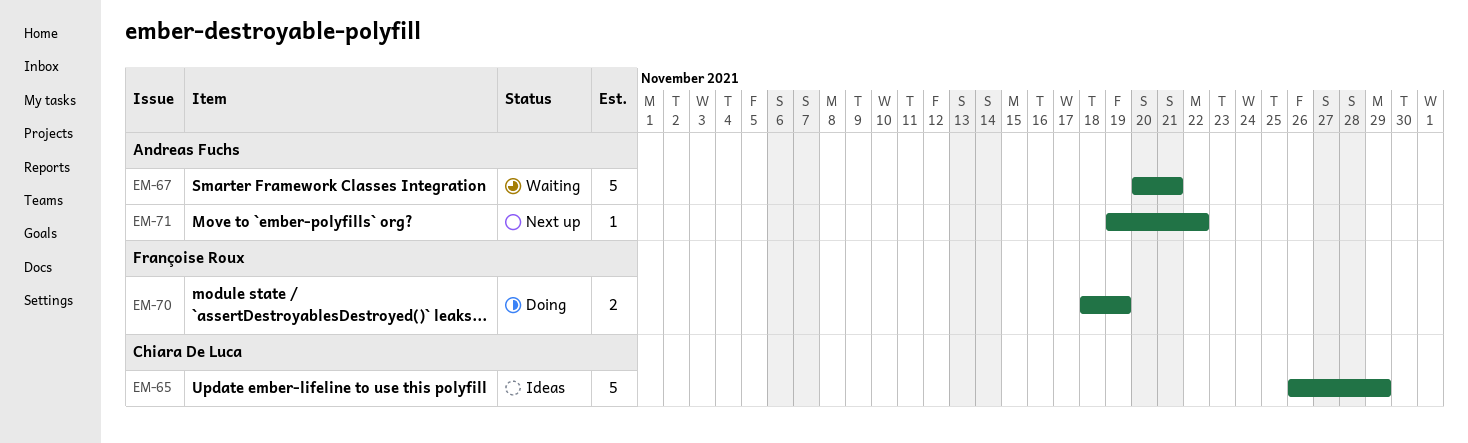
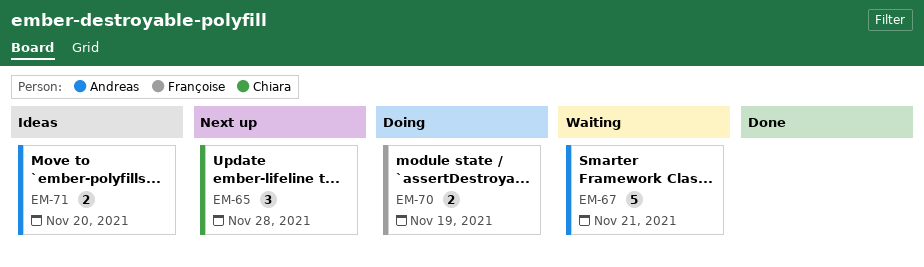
EM-65, status: Ideas -> Next up
EM-65, estimate: 5 -> 3
EM-65, due: Nov 29 -> Nov 28
EM-71, status: Next up -> Ideas
EM-71, estimate: 1 -> 2
EM-71, due: Nov 22 -> Nov 20

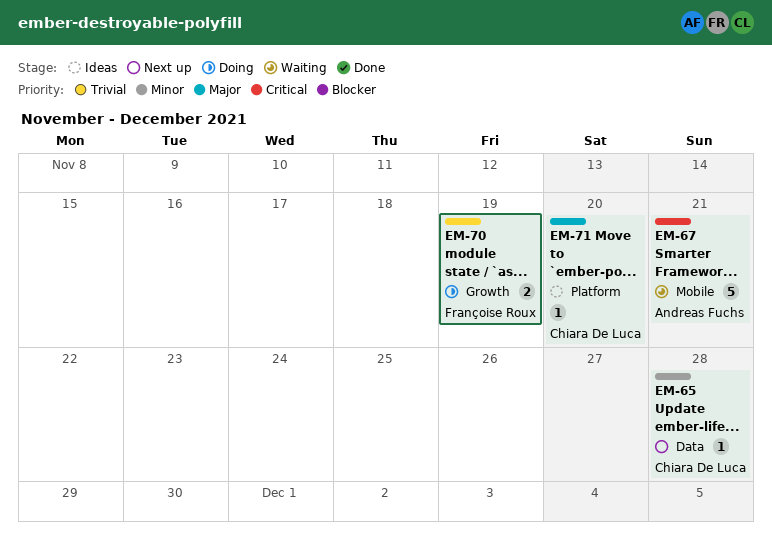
EM-65, estimate: 3 -> 1
EM-71, owner: Andreas Fuchs -> Chiara De Luca
EM-71, estimate: 2 -> 1

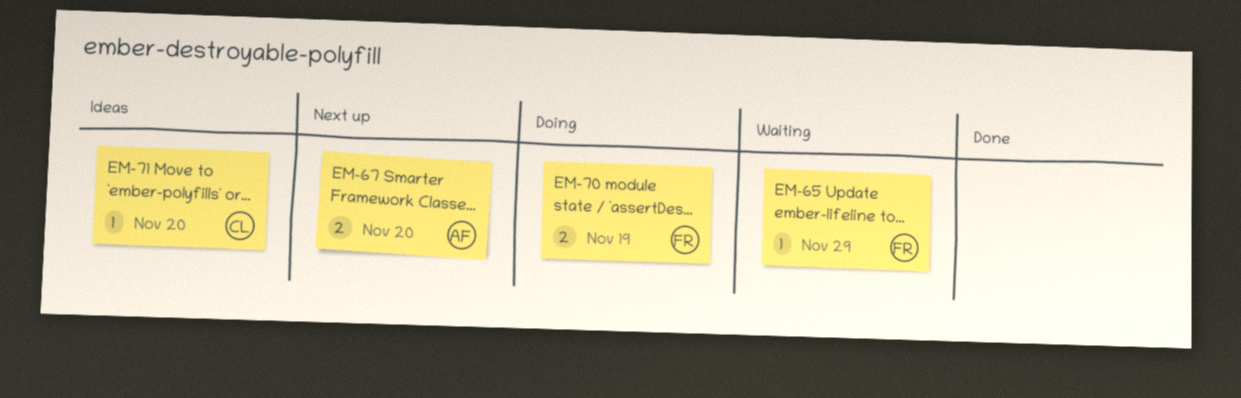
EM-65, status: Next up -> Waiting
EM-65, owner: Chiara De Luca -> Françoise Roux
EM-65, due: Nov 28 -> Nov 29
EM-67, status: Waiting -> Next up
EM-67, estimate: 5 -> 2
EM-67, due: Nov 21 -> Nov 20

